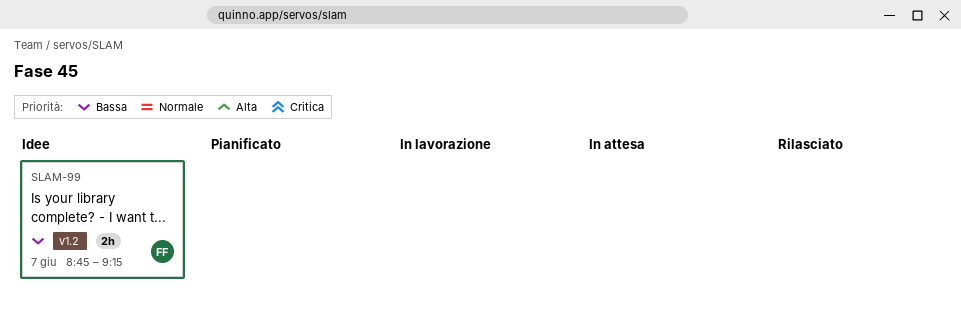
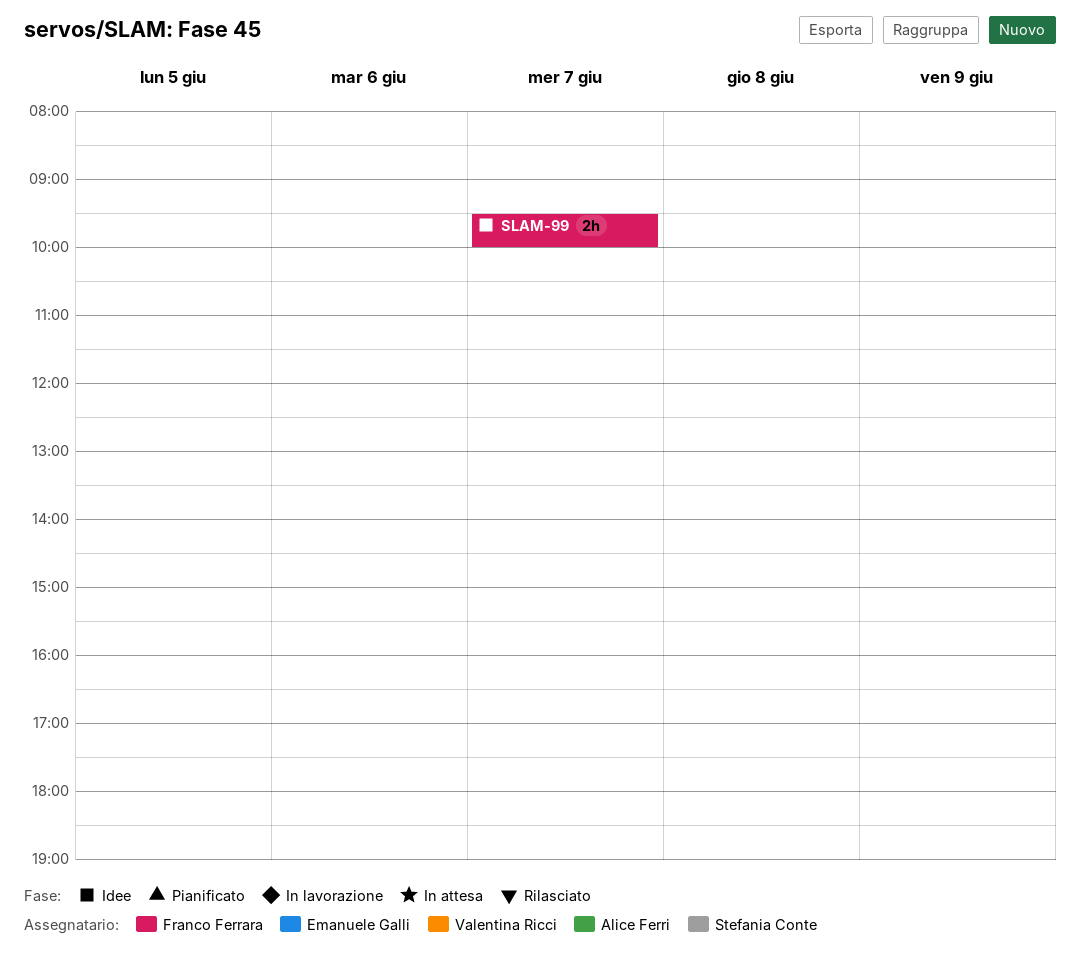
SLAM-99, begins: 08:45 -> 09:30
SLAM-99, ends: 09:15 -> 10:00

